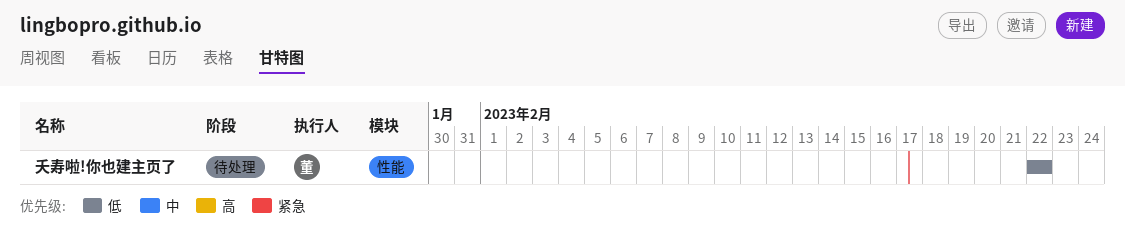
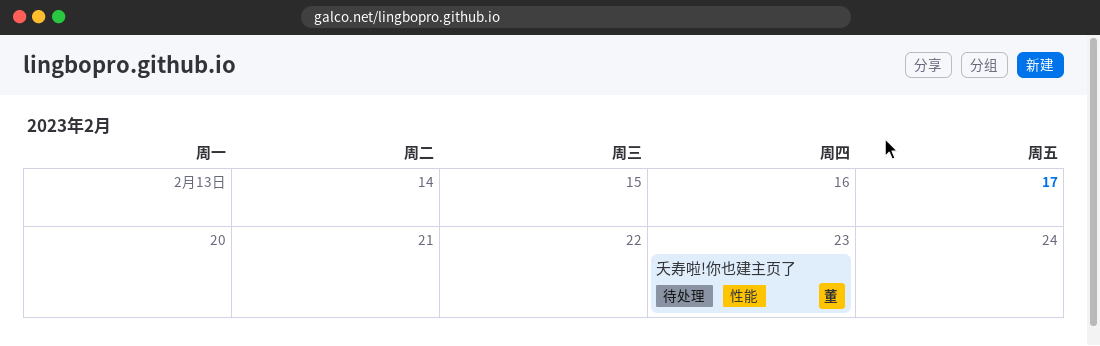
夭寿啦!你也建主页了, due: Feb 22 -> Feb 23

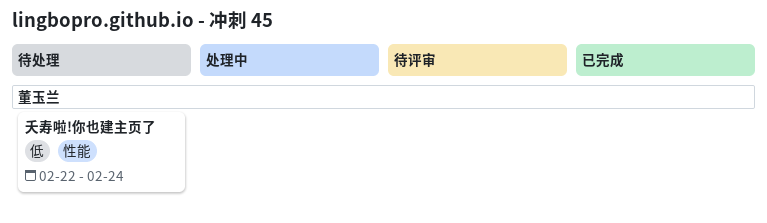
夭寿啦!你也建主页了, due: Feb 23 -> Feb 24

